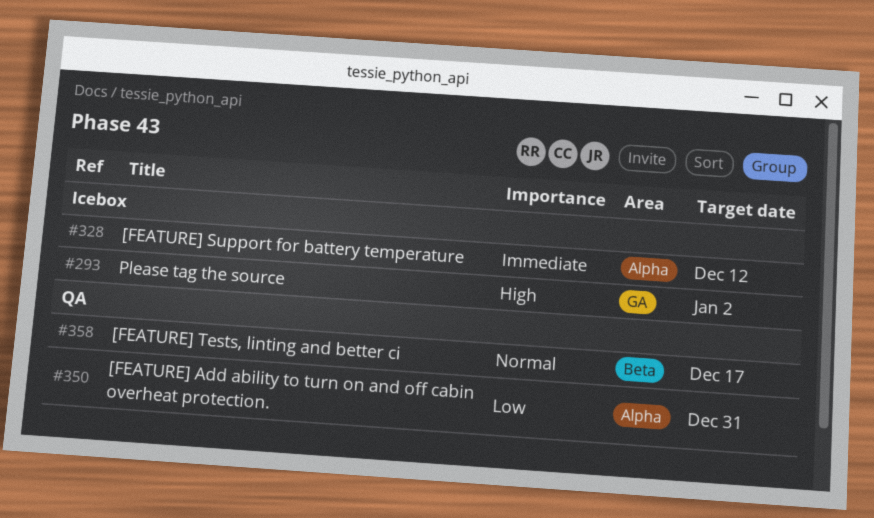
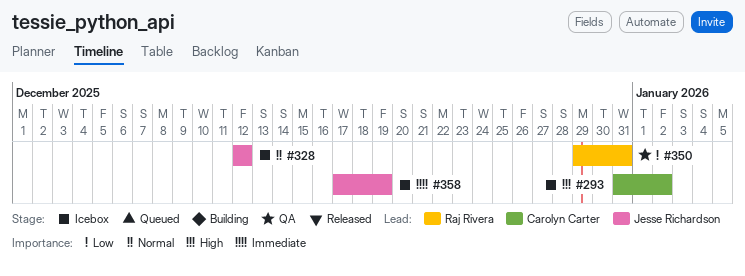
#328, priority: Immediate -> Normal
#358, status: QA -> Icebox
#358, priority: Normal -> Immediate
#358, due: Dec 17 -> Dec 19

